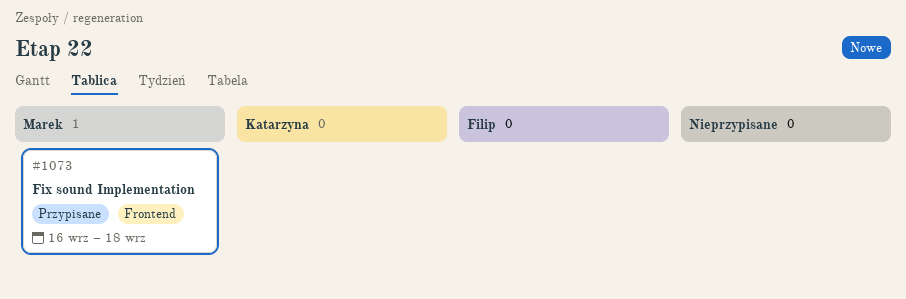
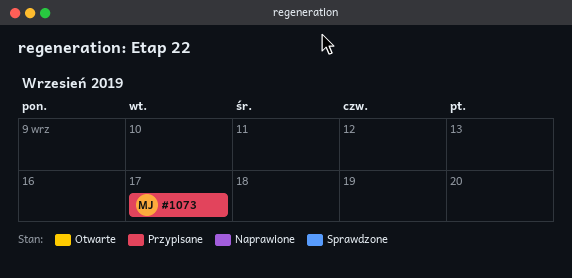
#1073, start: Sep 16 -> Sep 17
#1073, due: Sep 18 -> Sep 17

